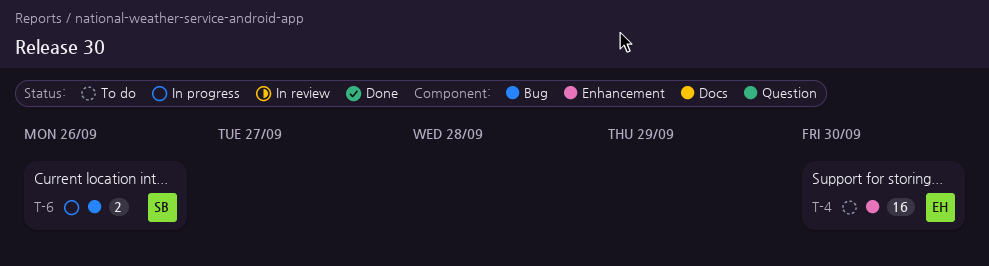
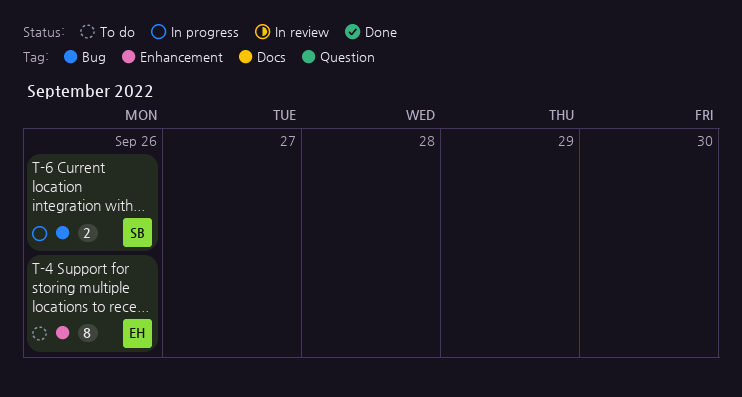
T-4, estimate: 16 -> 8
T-4, due: Sep 30 -> Sep 26

